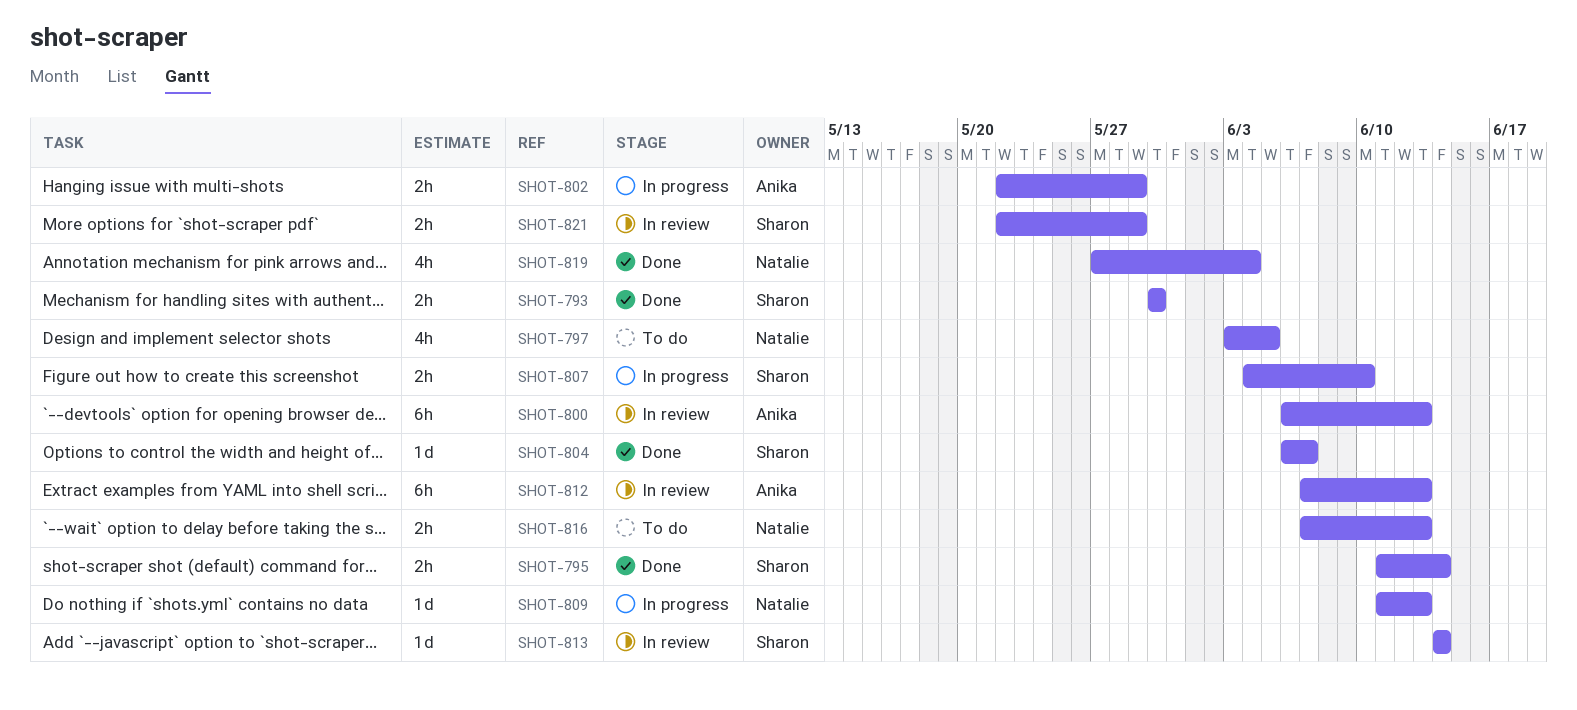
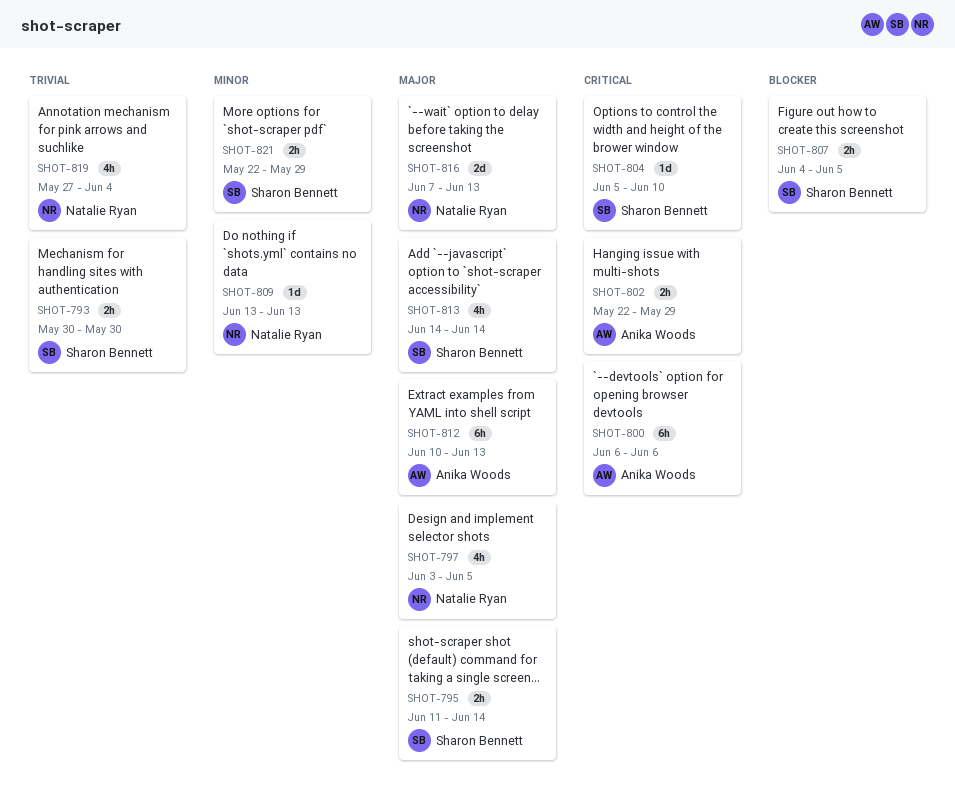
SHOT-800, due: Jun 13 -> Jun 6
SHOT-804, start: Jun 6 -> Jun 5
SHOT-804, due: Jun 7 -> Jun 10
SHOT-807, due: Jun 10 -> Jun 5
SHOT-809, start: Jun 11 -> Jun 13
SHOT-812, start: Jun 7 -> Jun 10
SHOT-813, estimate: 1d -> 4h
SHOT-816, estimate: 2h -> 2d

